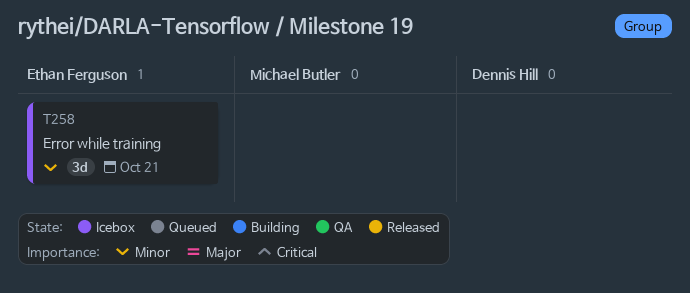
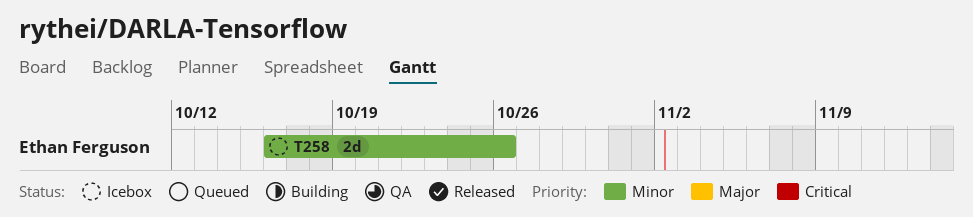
T258, estimate: 3d -> 2d
T258, due: Oct 21 -> Oct 26

